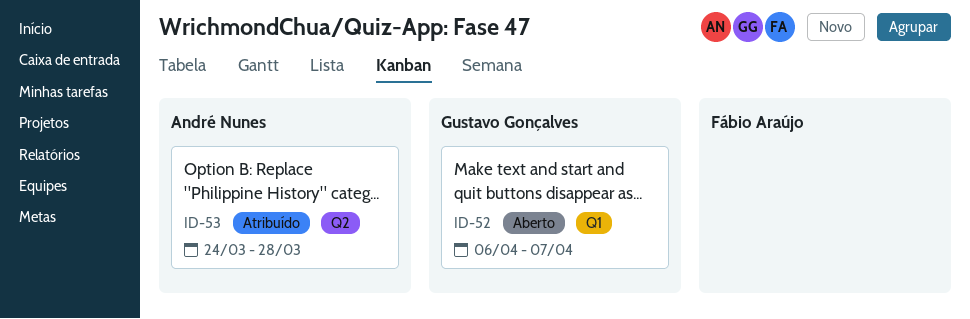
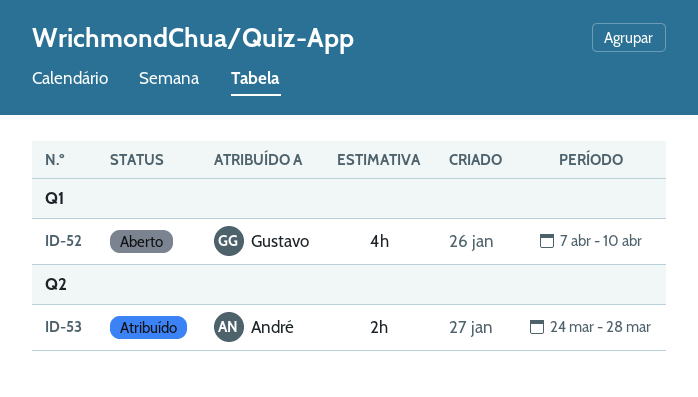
ID-52, start: Apr 6 -> Apr 7
ID-52, due: Apr 7 -> Apr 10

